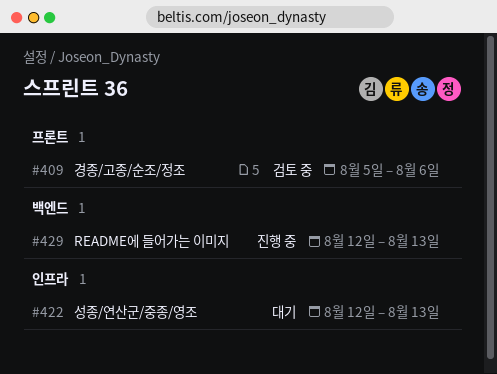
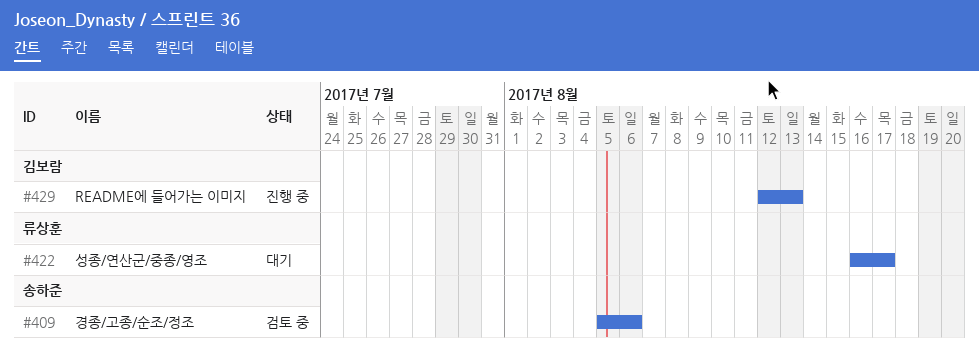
#422, start: Aug 12 -> Aug 16
#422, due: Aug 13 -> Aug 17

